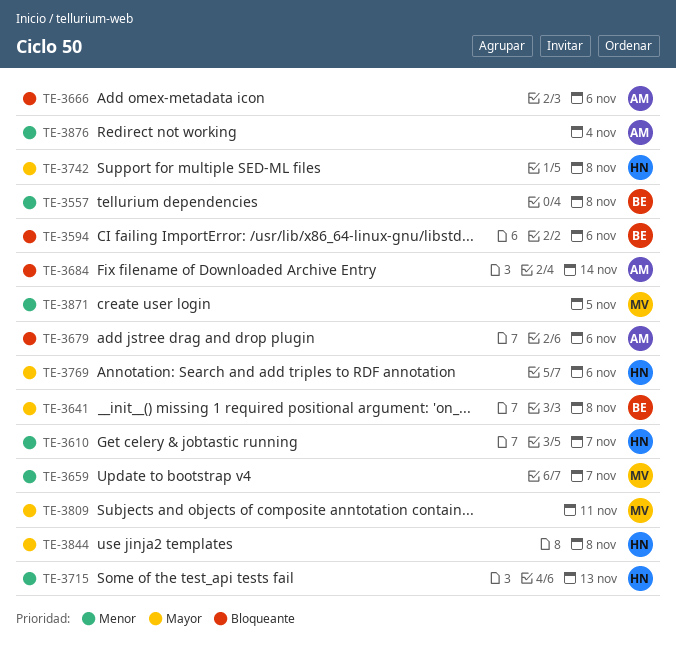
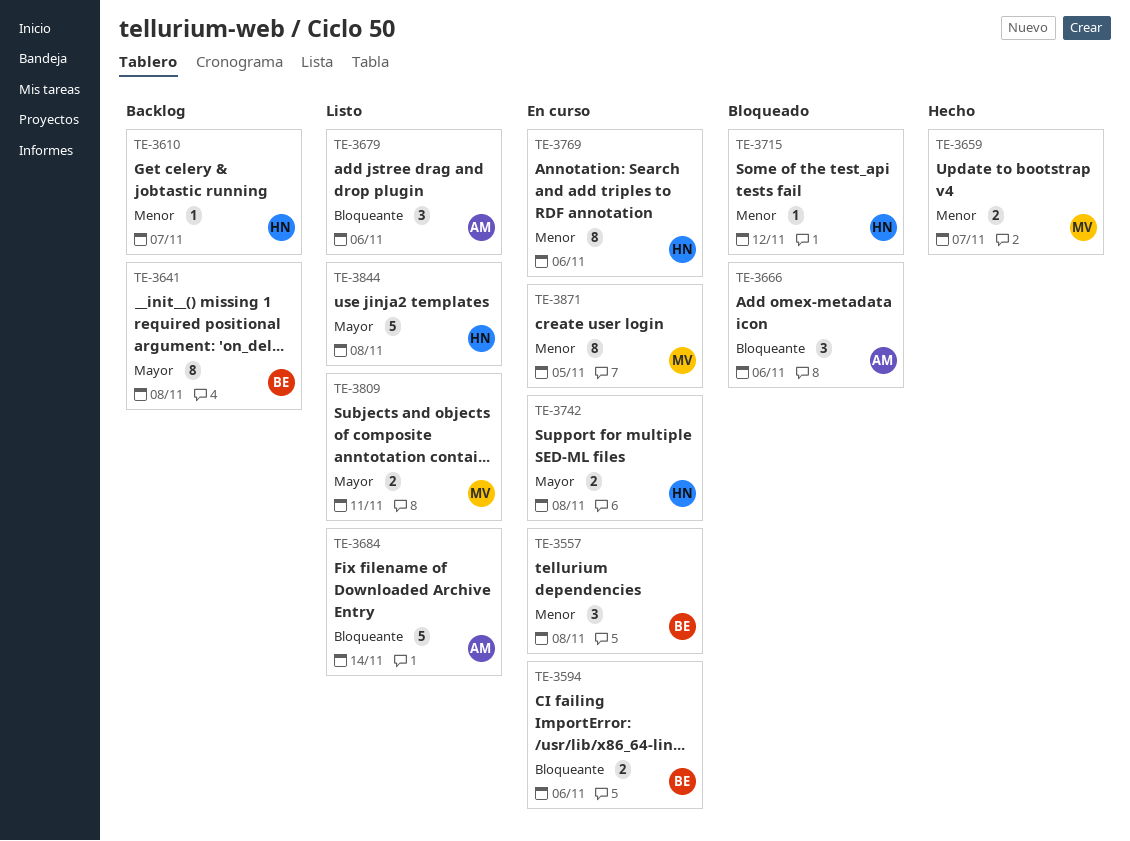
TE-3715, due: Nov 13 -> Nov 12
TE-3769, priority: Mayor -> Menor
TE-3876: present -> none

